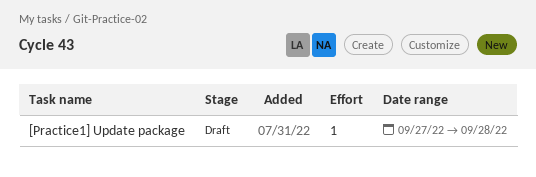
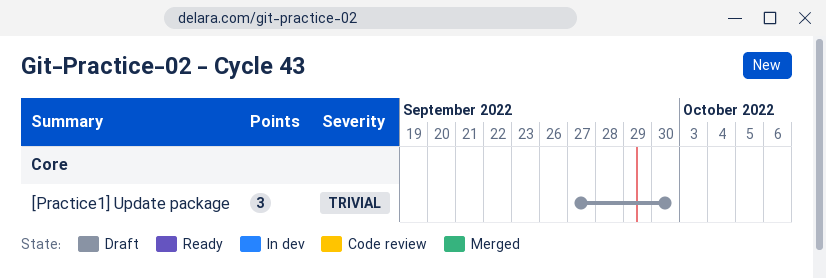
[Practice1] Update package, estimate: 1 -> 3
[Practice1] Update package, due: Sep 28 -> Sep 30

